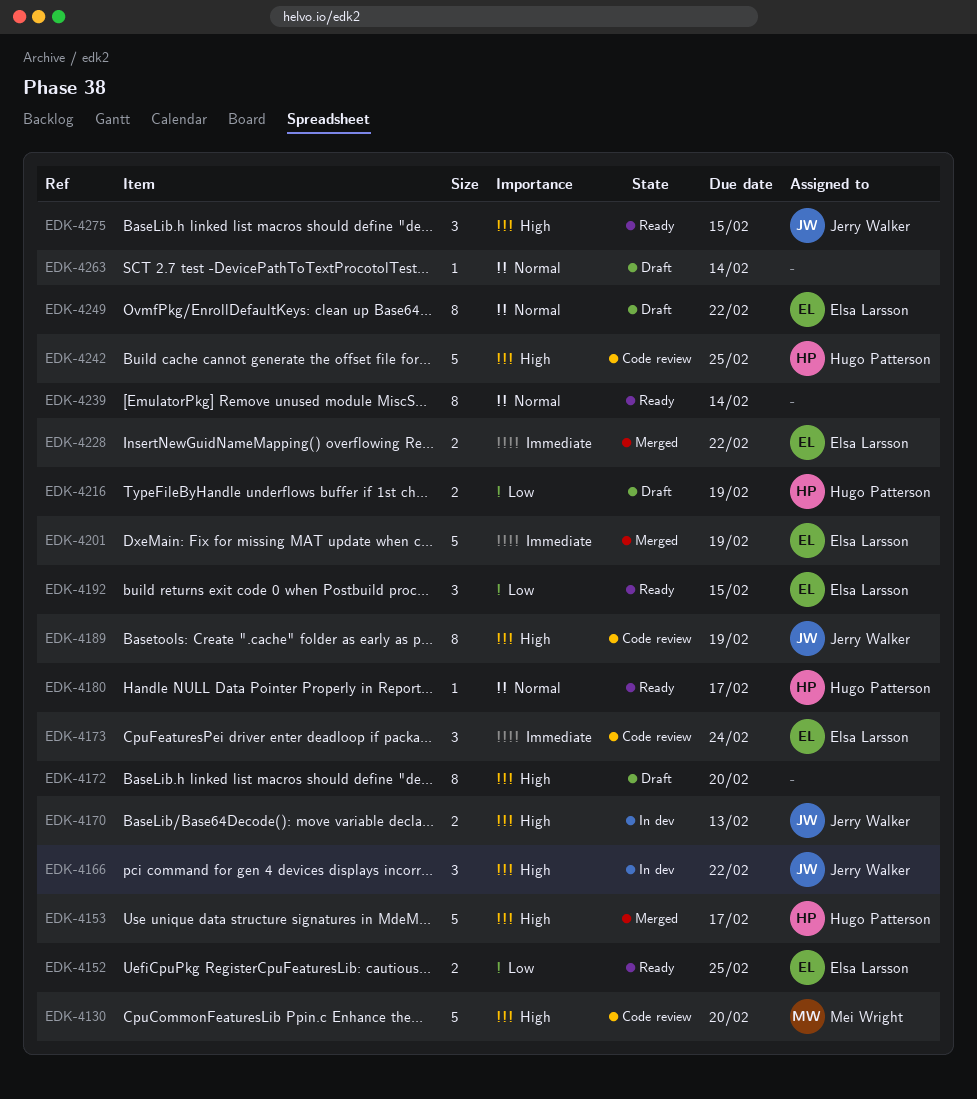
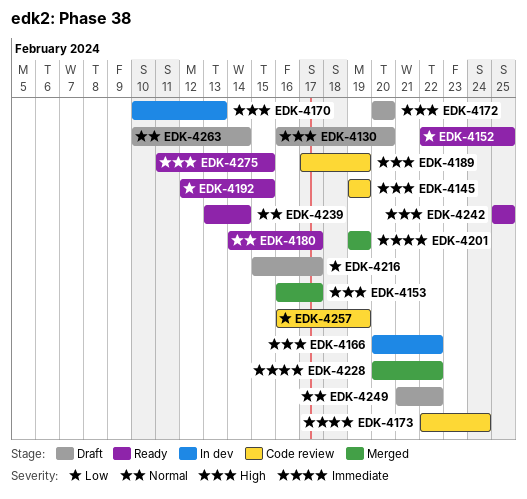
EDK-4130, status: Code review -> Draft
EDK-4145: none -> present
EDK-4216, due: Feb 19 -> Feb 17
EDK-4242, status: Code review -> Ready
EDK-4257: none -> present

